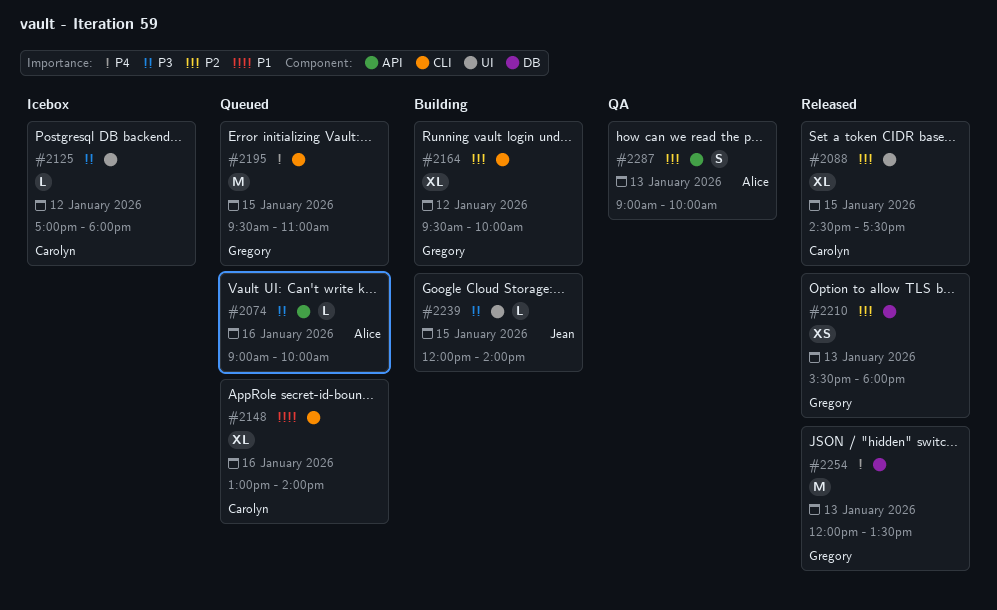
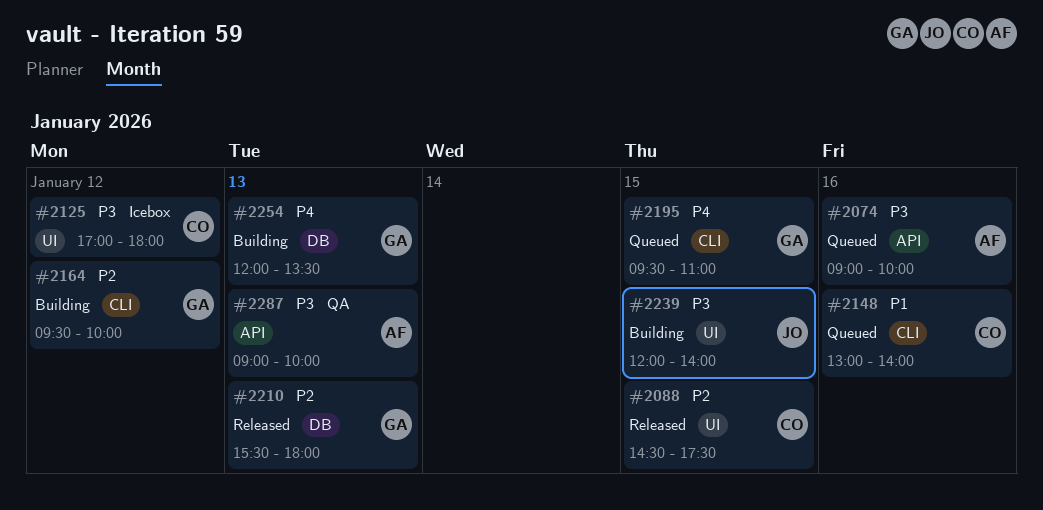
#2254, status: Released -> Building
#2287, priority: P2 -> P3

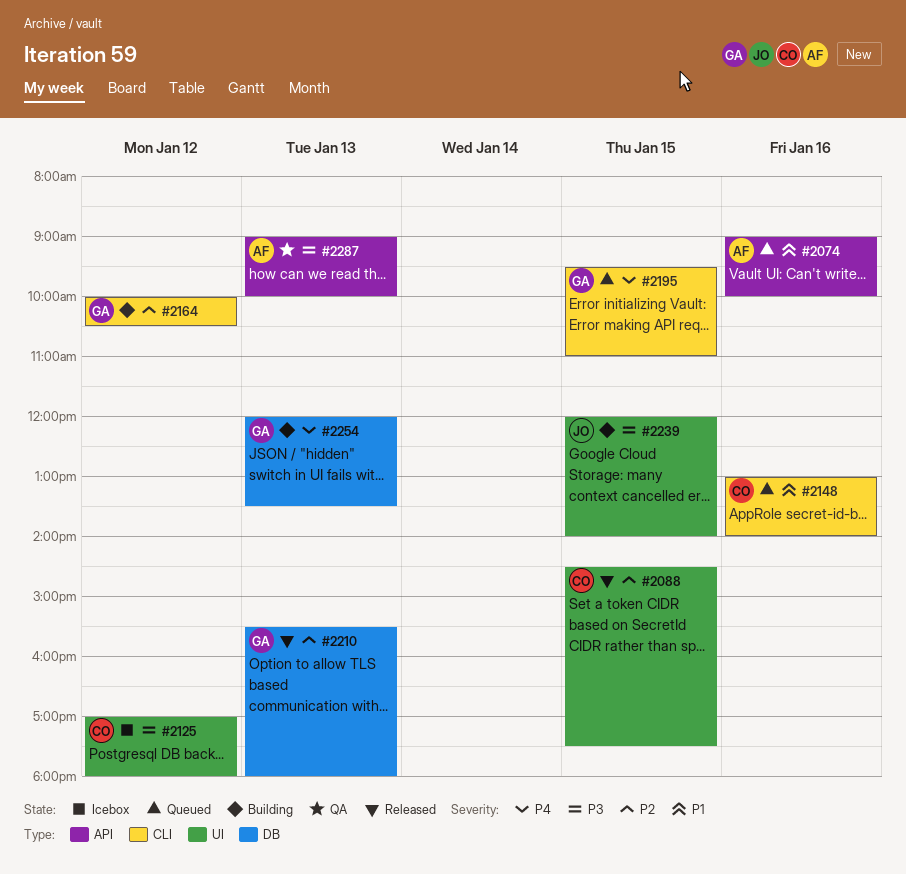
#2074, priority: P3 -> P1
#2164, begins: 09:30 -> 10:00
#2164, ends: 10:00 -> 10:30

